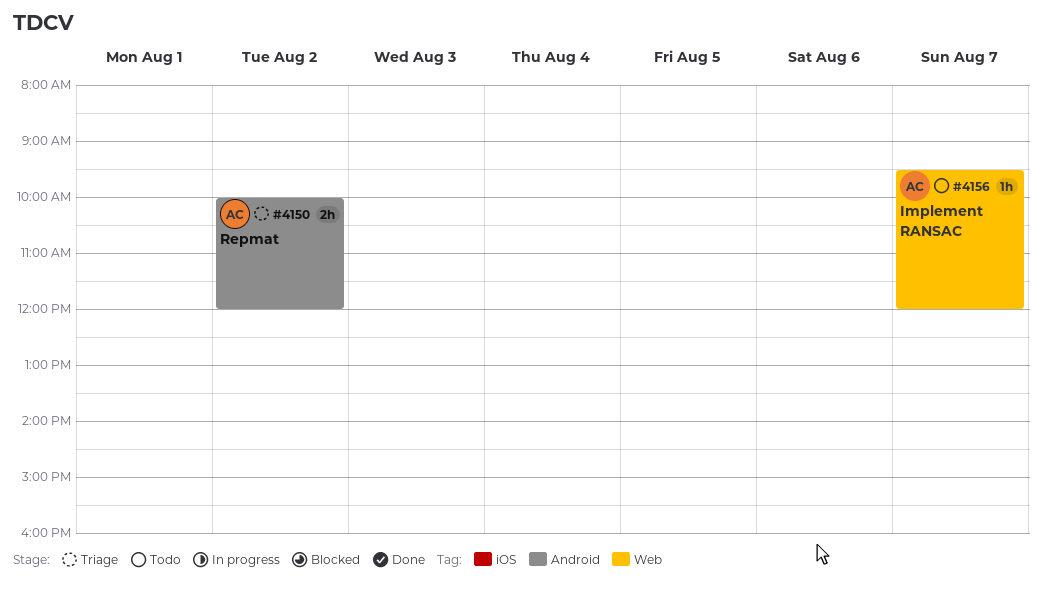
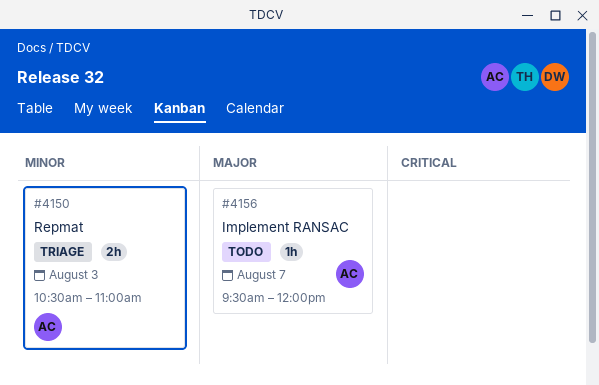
#4150, day: Aug 2 -> Aug 3
#4150, begins: 10:00 -> 10:30
#4150, ends: 12:00 -> 11:00

